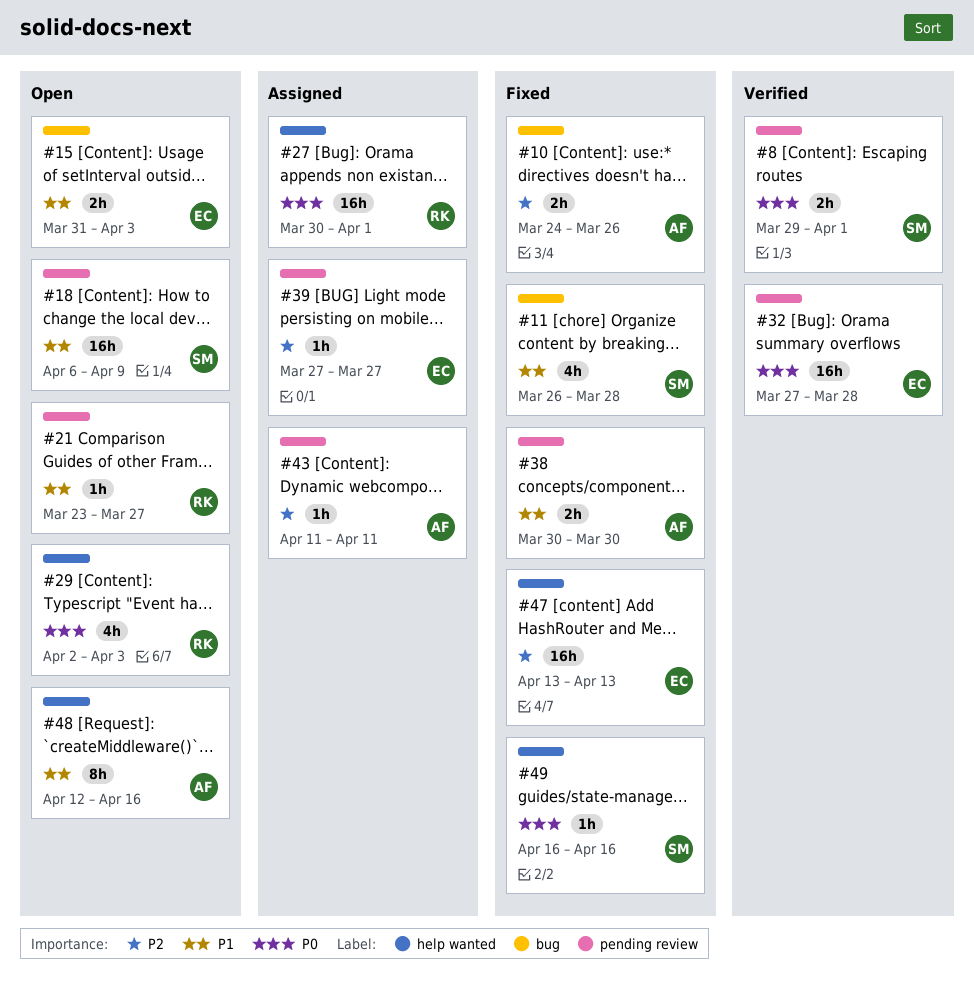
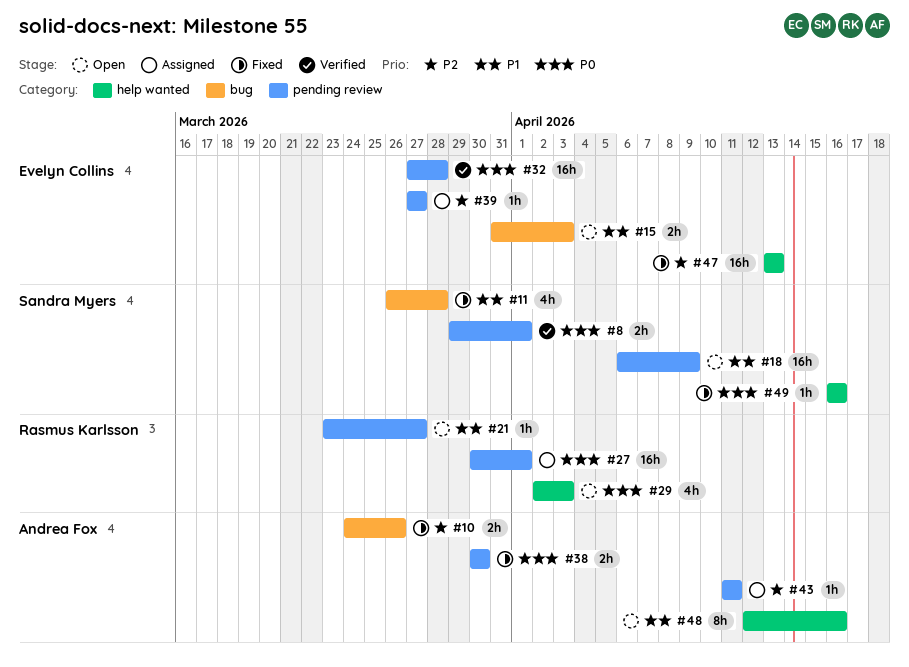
#27, label: help wanted -> pending review
#38, priority: P1 -> P0

